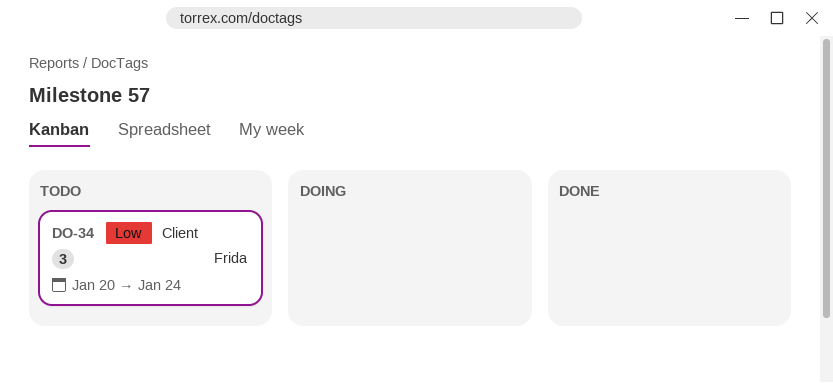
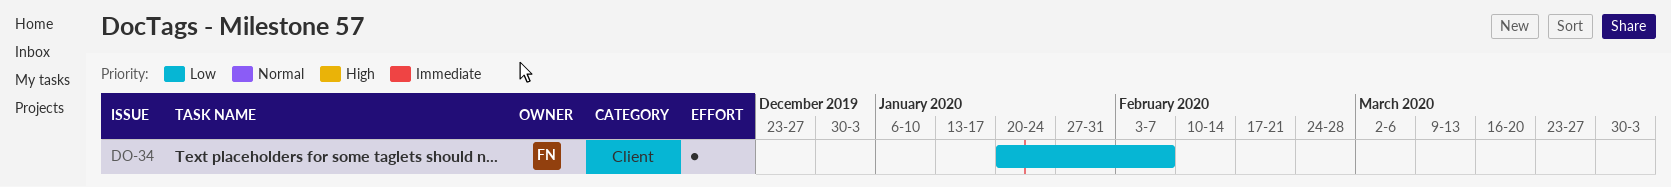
DO-34, estimate: 3 -> 1
DO-34, due: Jan 24 -> Feb 7

